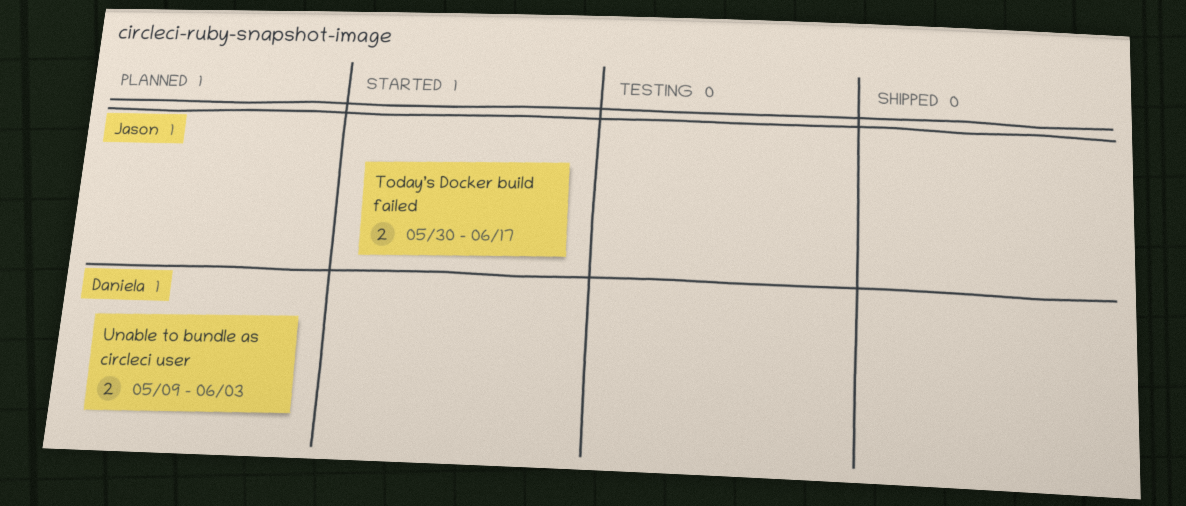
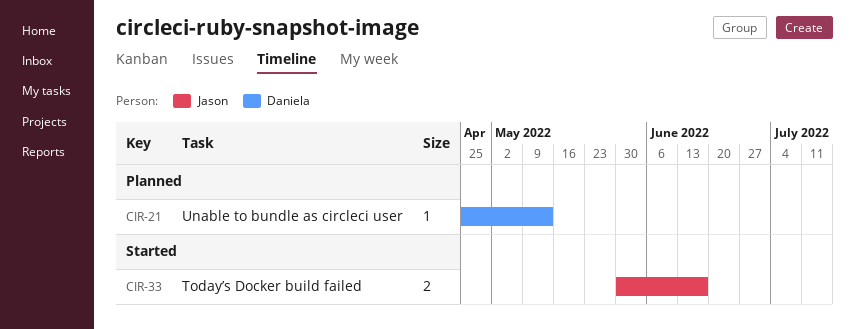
Unable to bundle as circleci user, estimate: 2 -> 1
Unable to bundle as circleci user, start: May 9 -> Apr 25
Unable to bundle as circleci user, due: Jun 3 -> May 13

